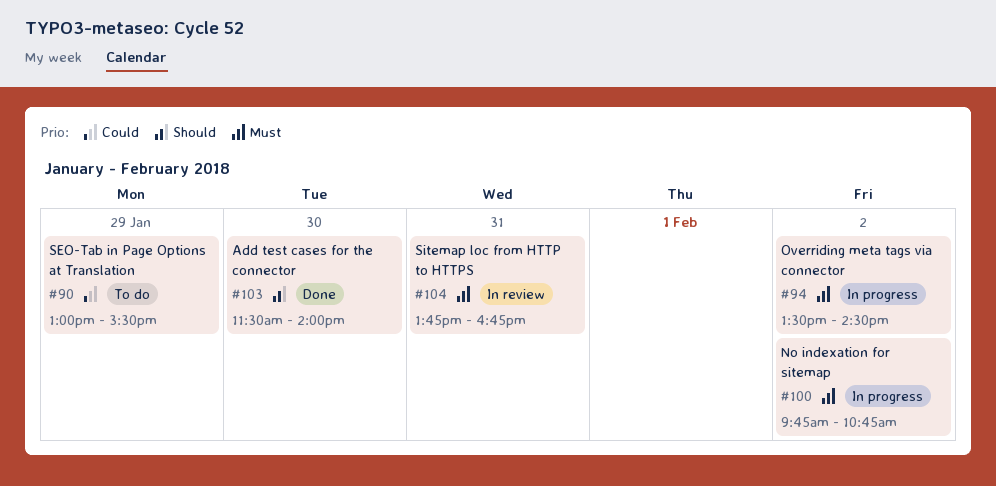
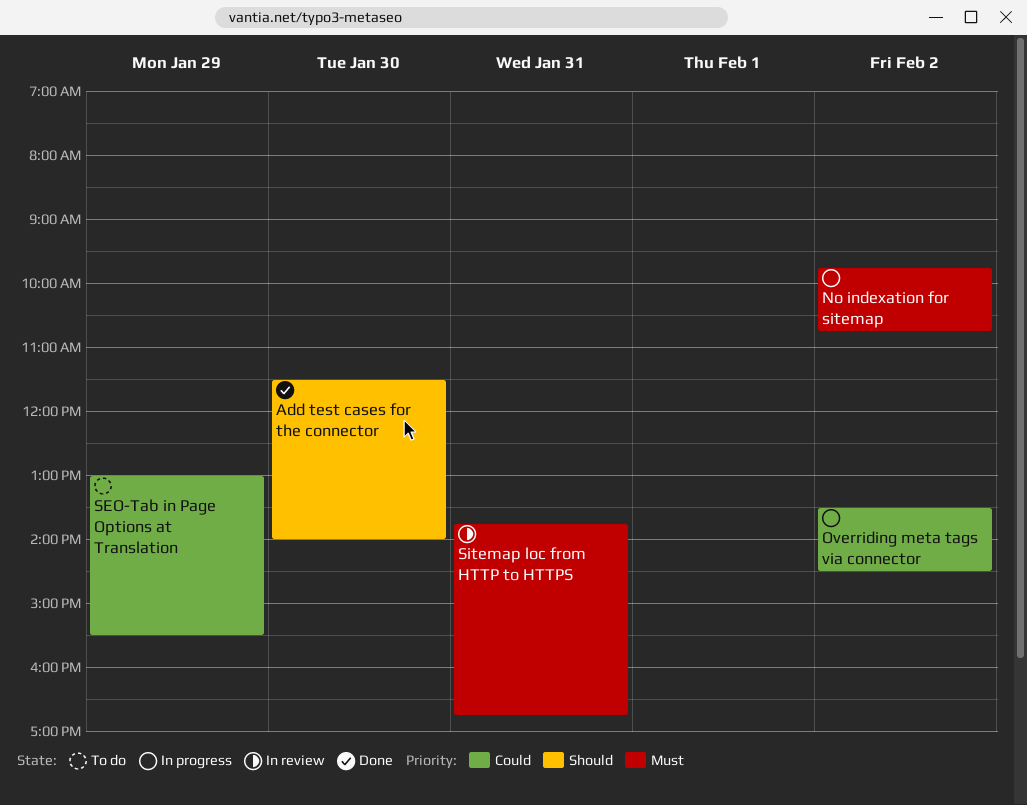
Overriding meta tags via connector, priority: Must -> Could

